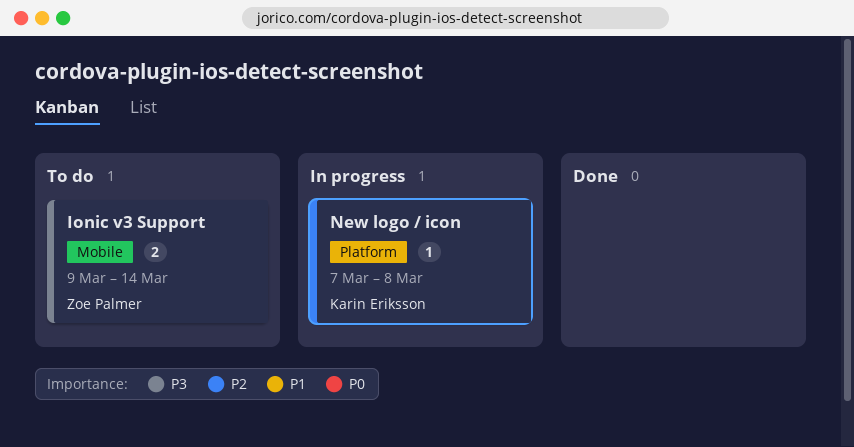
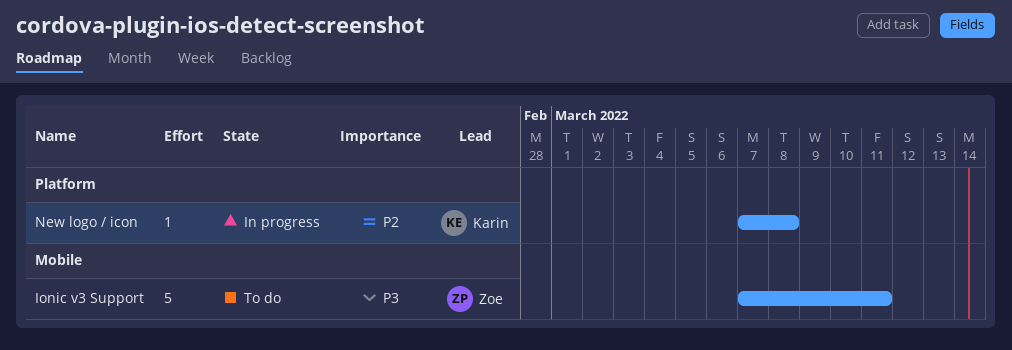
Ionic v3 Support, estimate: 2 -> 5
Ionic v3 Support, start: Mar 9 -> Mar 7
Ionic v3 Support, due: Mar 14 -> Mar 11

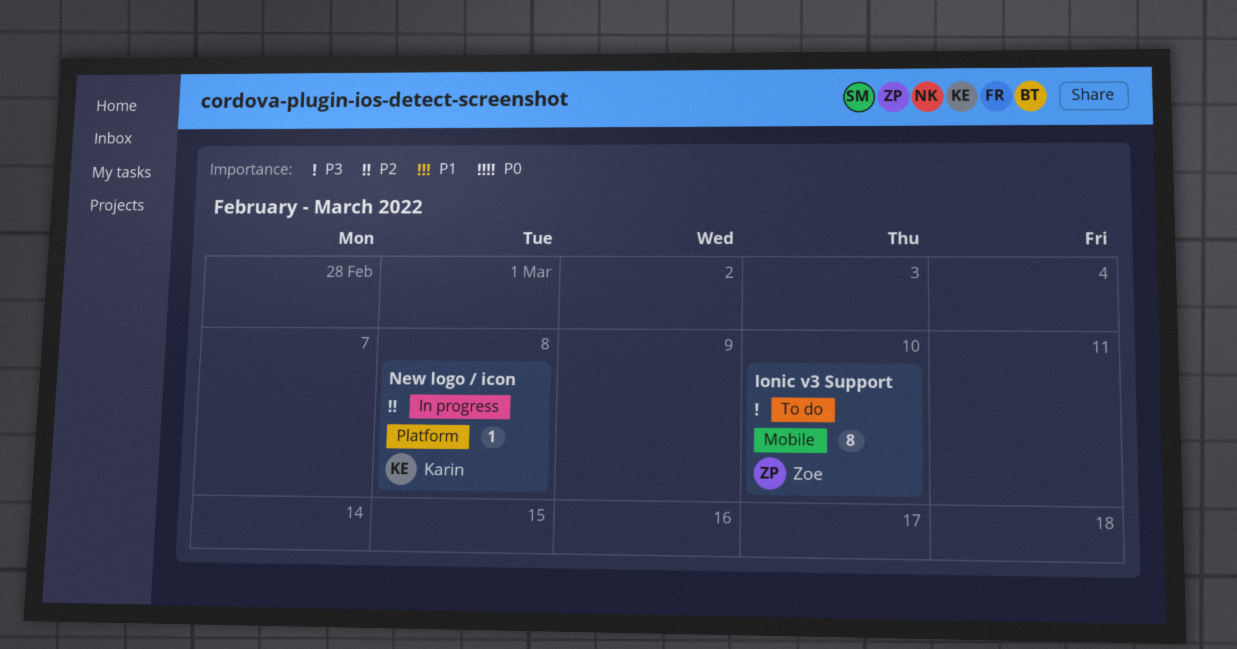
Ionic v3 Support, estimate: 5 -> 8
Ionic v3 Support, due: Mar 11 -> Mar 10

